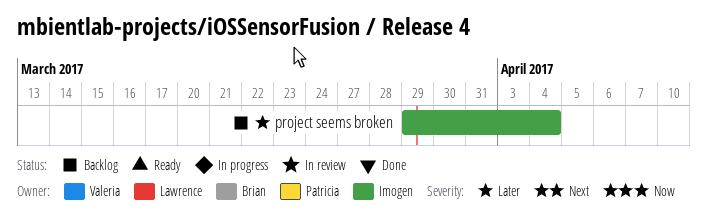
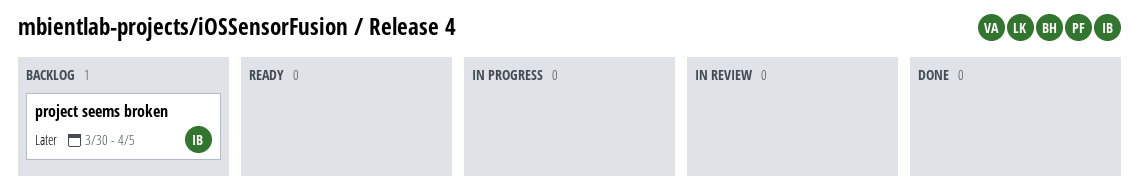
project seems broken, start: Mar 29 -> Mar 30
project seems broken, due: Apr 4 -> Apr 5

